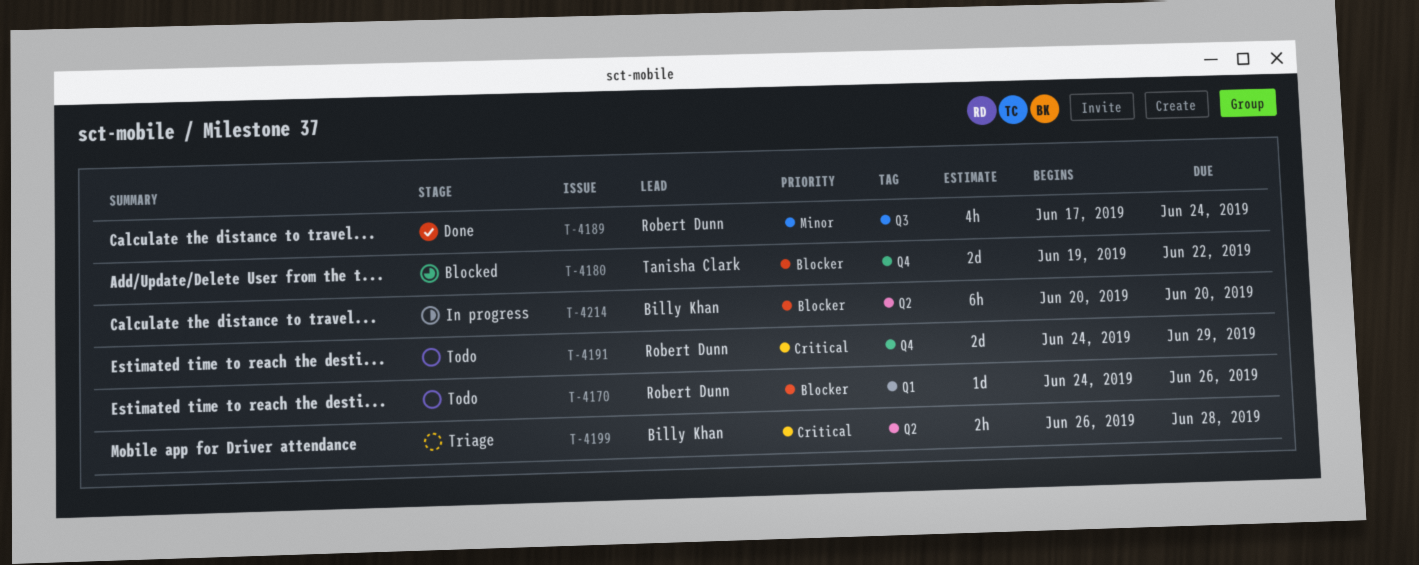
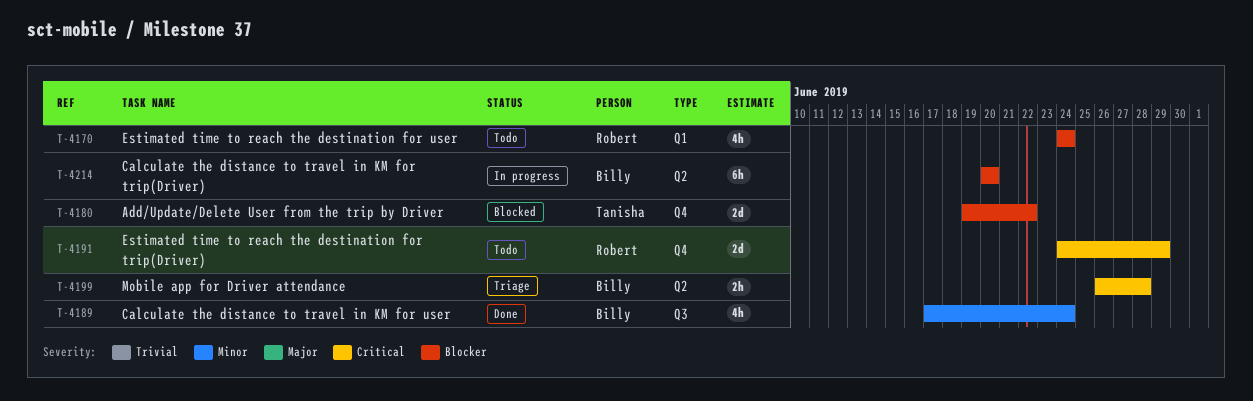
T-4170, estimate: 1d -> 4h
T-4170, due: Jun 26 -> Jun 24
T-4189, owner: Robert Dunn -> Billy Khan

